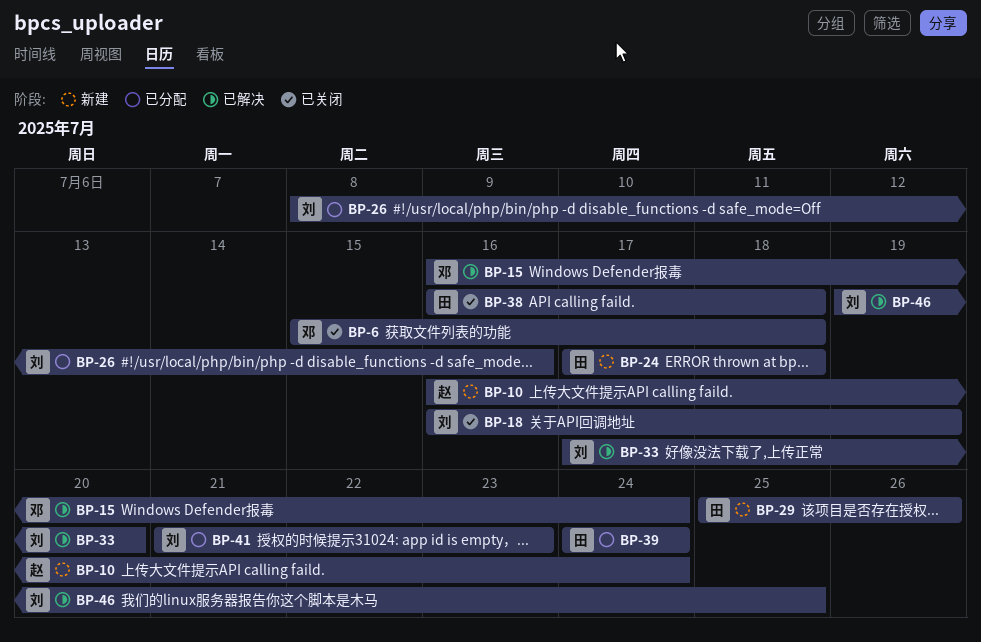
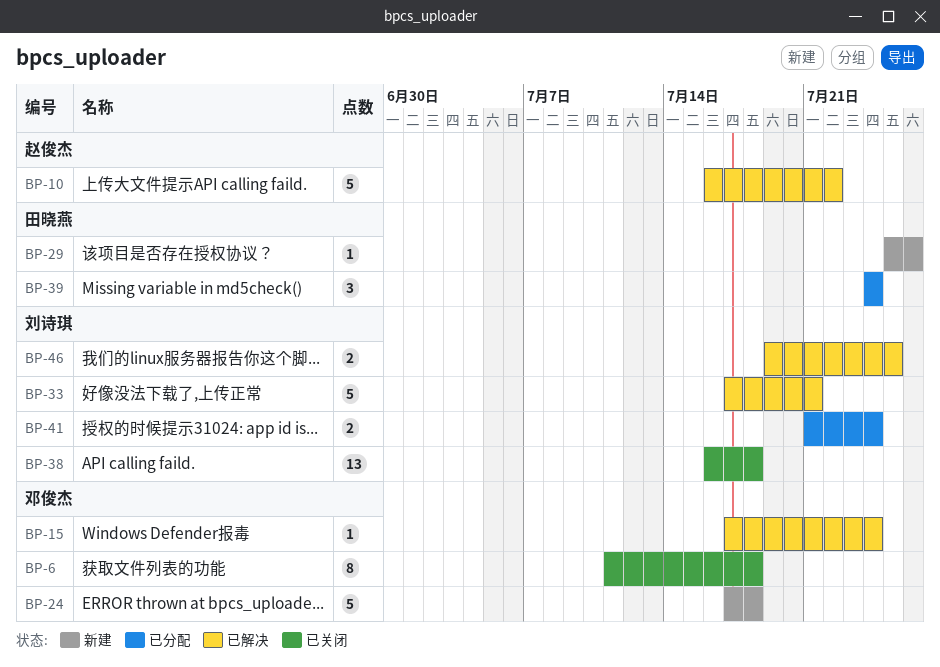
BP-6, start: Jul 15 -> Jul 11
BP-10, status: 新建 -> 已解决
BP-10, due: Jul 24 -> Jul 22
BP-15, start: Jul 16 -> Jul 17
BP-18: present -> none
BP-24, owner: 田晓燕 -> 邓俊杰
BP-26: present -> none
BP-33, due: Jul 20 -> Jul 21
BP-38, owner: 田晓燕 -> 刘诗琪
BP-41, due: Jul 23 -> Jul 24

